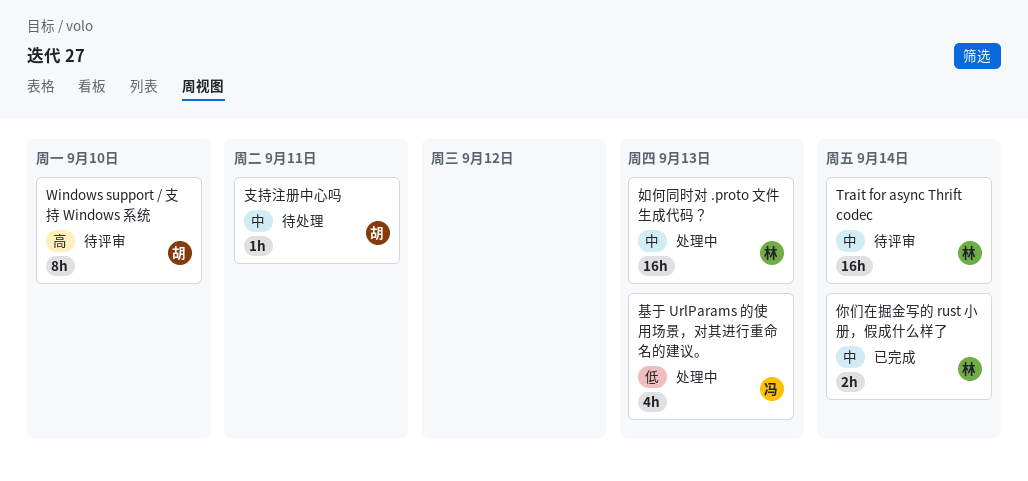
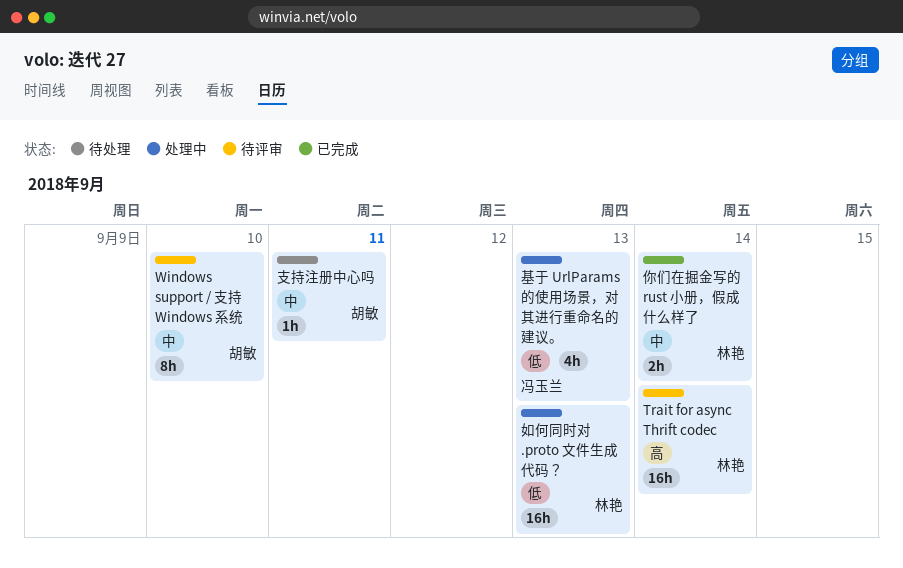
Trait for async Thrift codec, priority: 中 -> 高
Windows support / 支持 Windows 系统, priority: 高 -> 中
如何同时对 .proto 文件生成代码？, priority: 中 -> 低

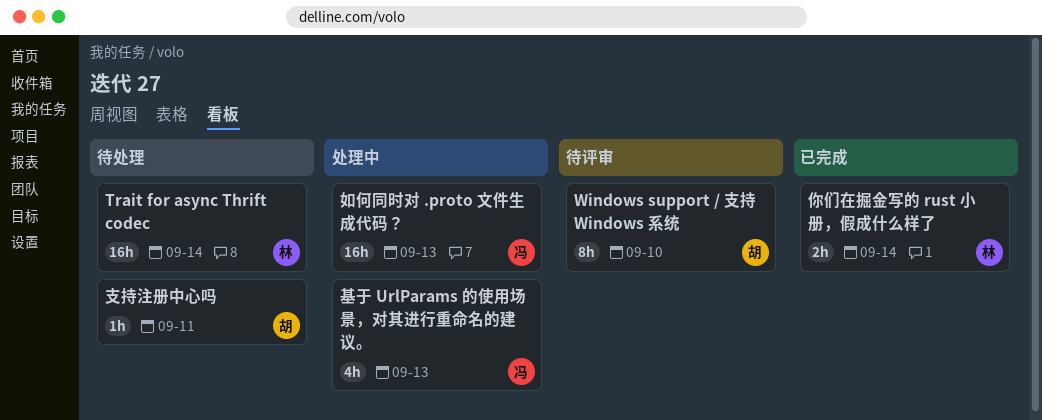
Trait for async Thrift codec, status: 待评审 -> 待处理
如何同时对 .proto 文件生成代码？, owner: 林艳 -> 冯玉兰

